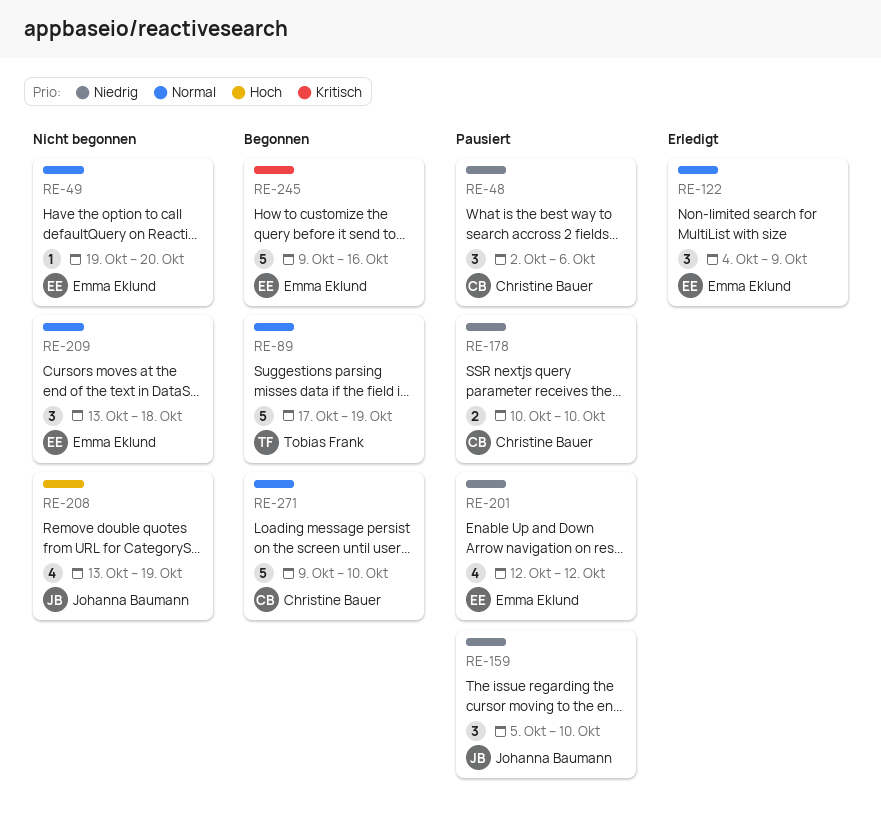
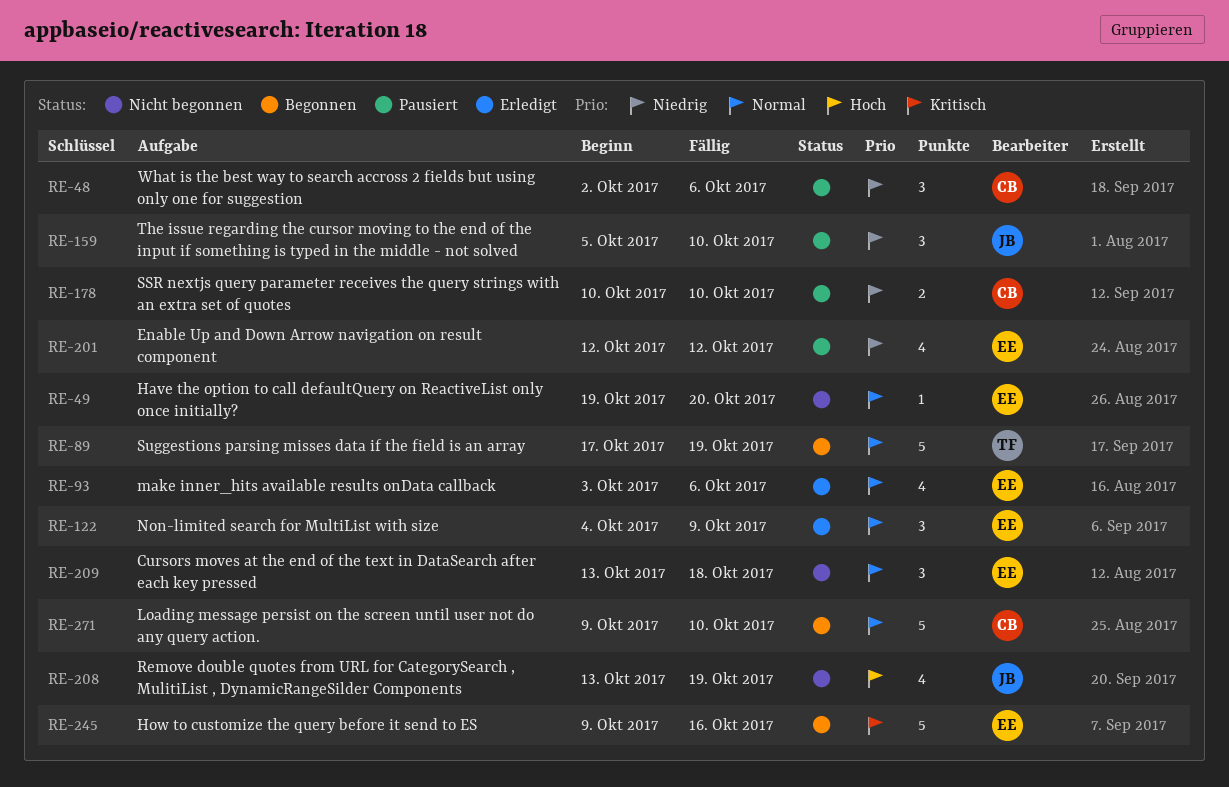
RE-93: none -> present

